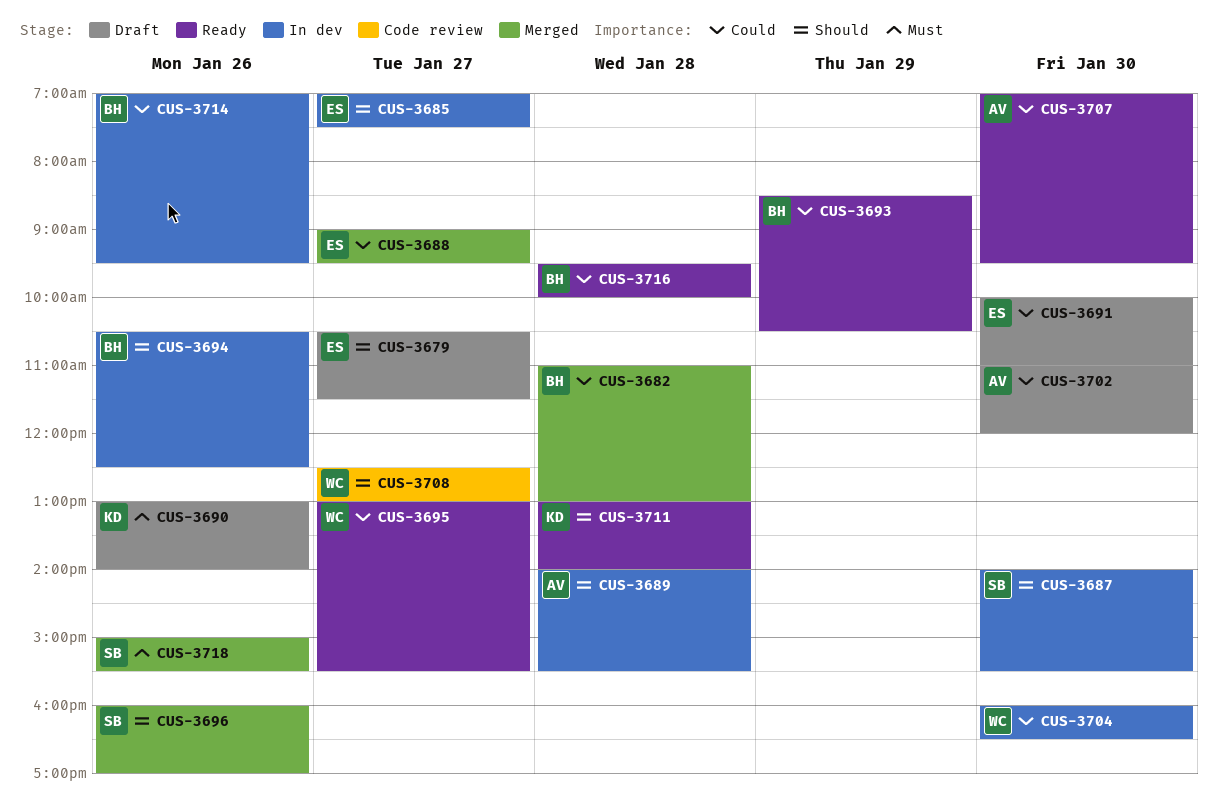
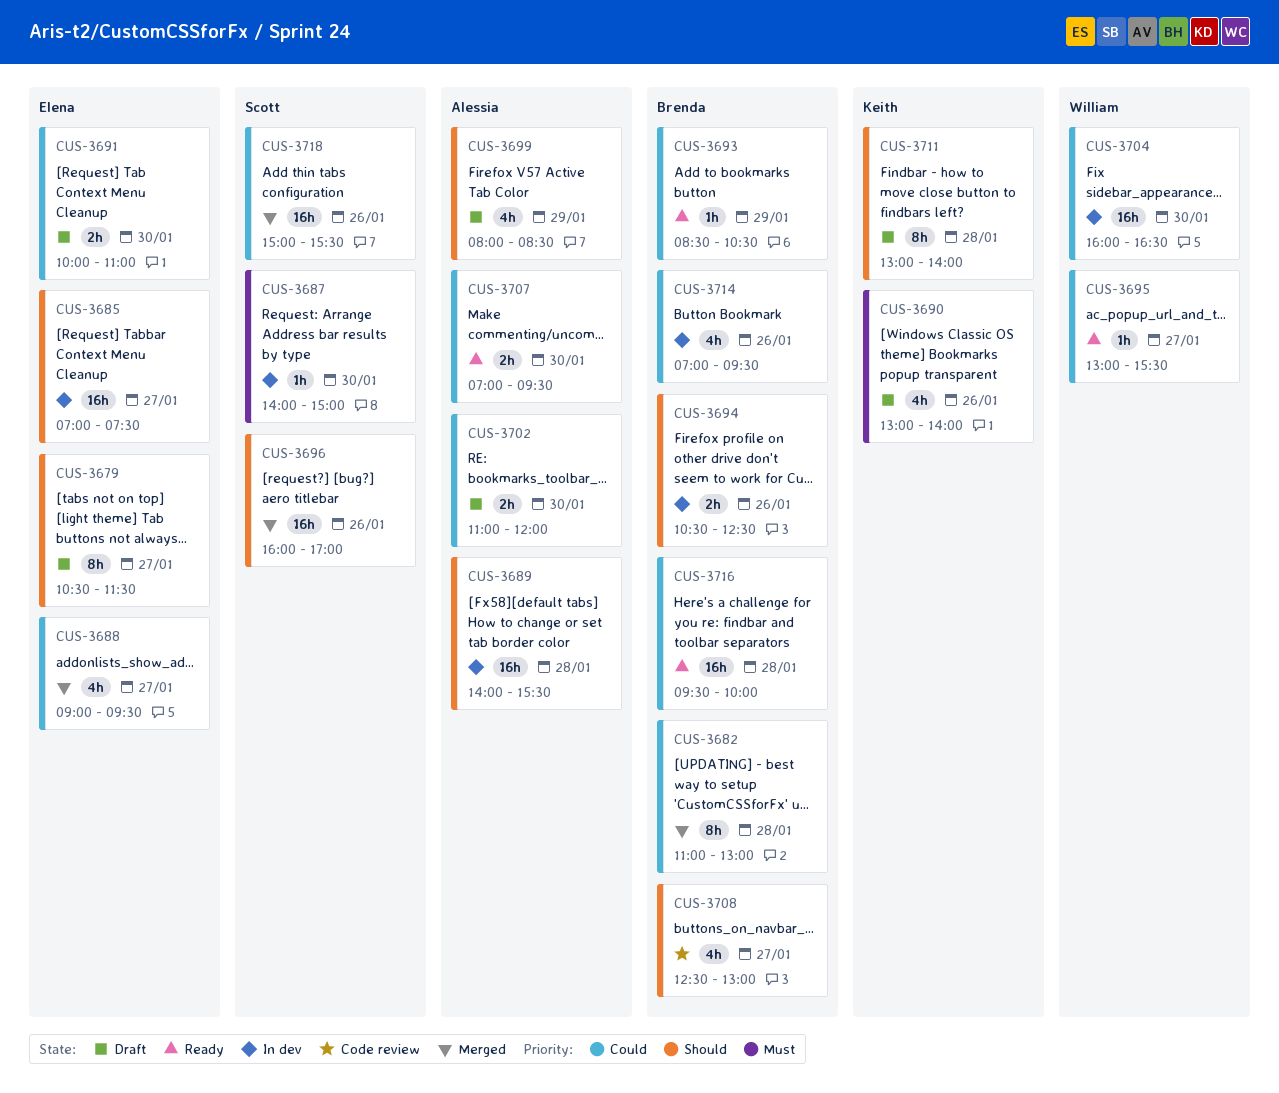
CUS-3687, priority: Should -> Must
CUS-3687, ends: 15:30 -> 15:00
CUS-3699: none -> present
CUS-3708, owner: William -> Brenda
CUS-3711, status: Ready -> Draft
CUS-3718, priority: Must -> Could

